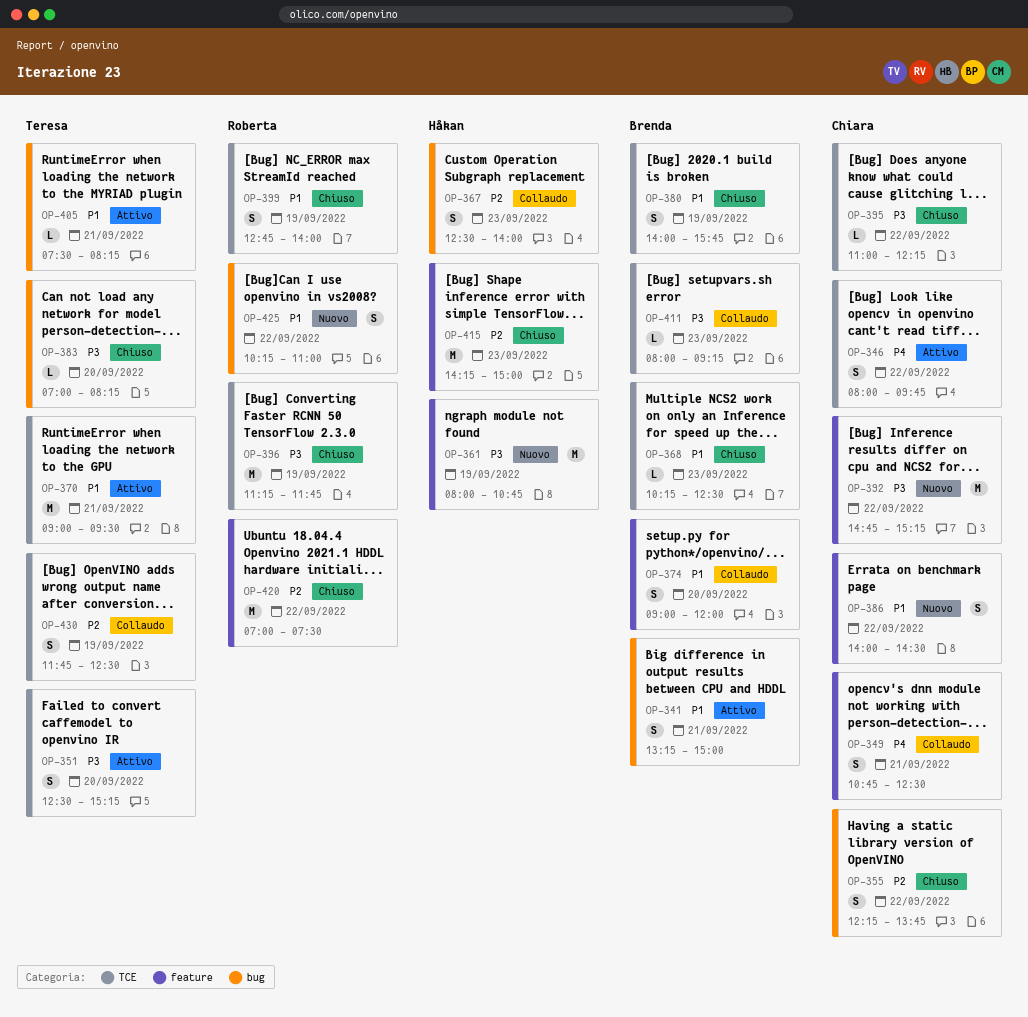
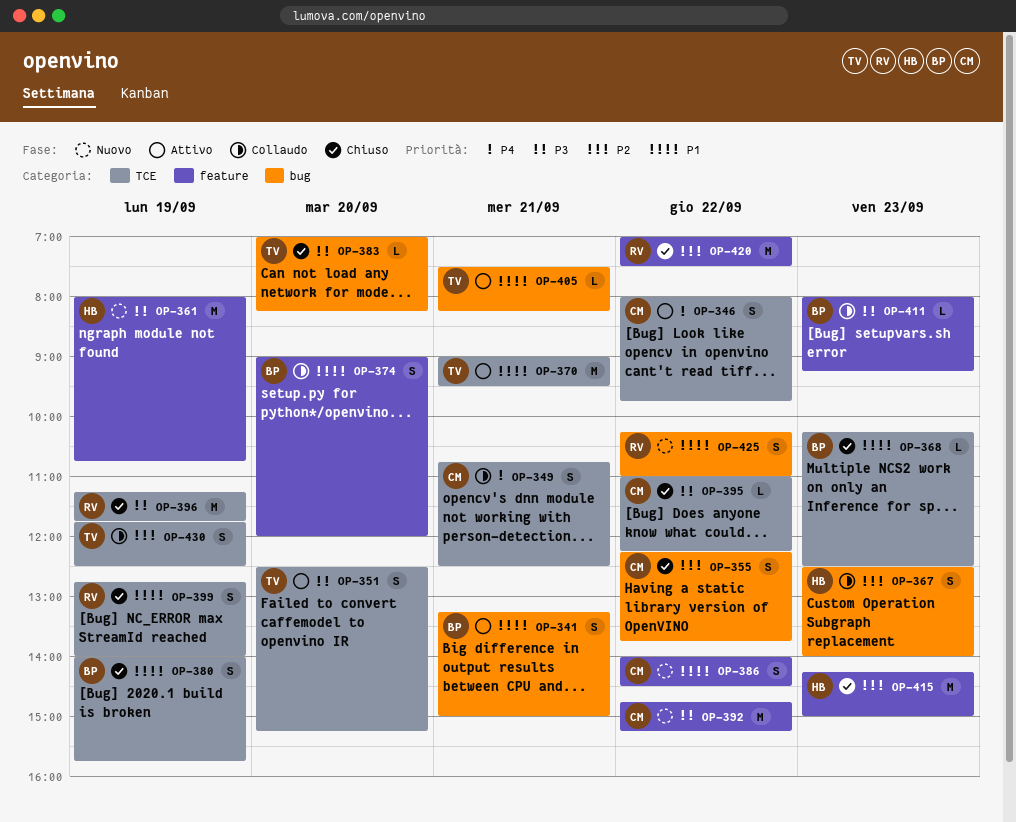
OP-349, label: feature -> TCE
OP-411, label: TCE -> feature

